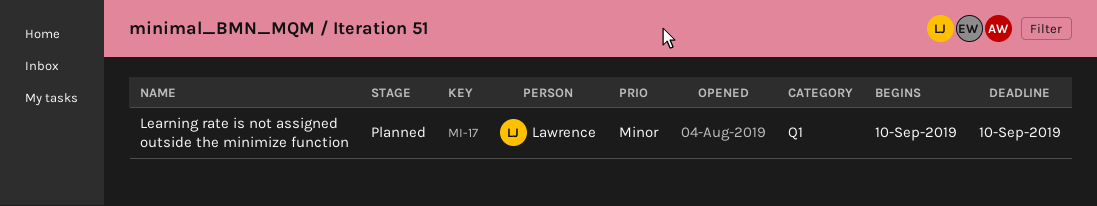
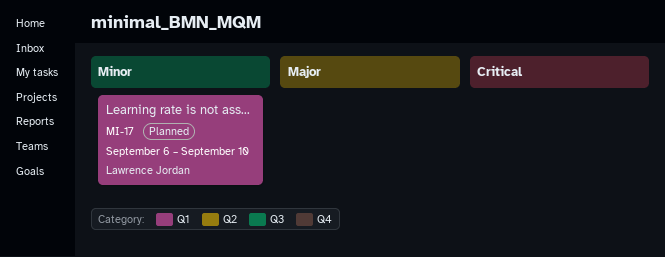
MI-17, start: Sep 10 -> Sep 6

